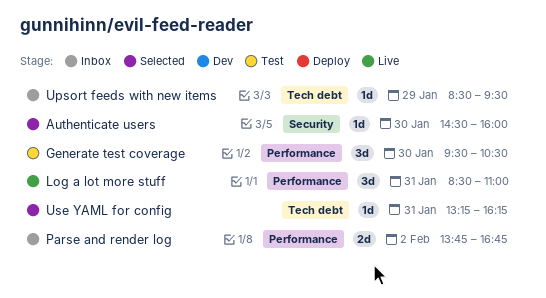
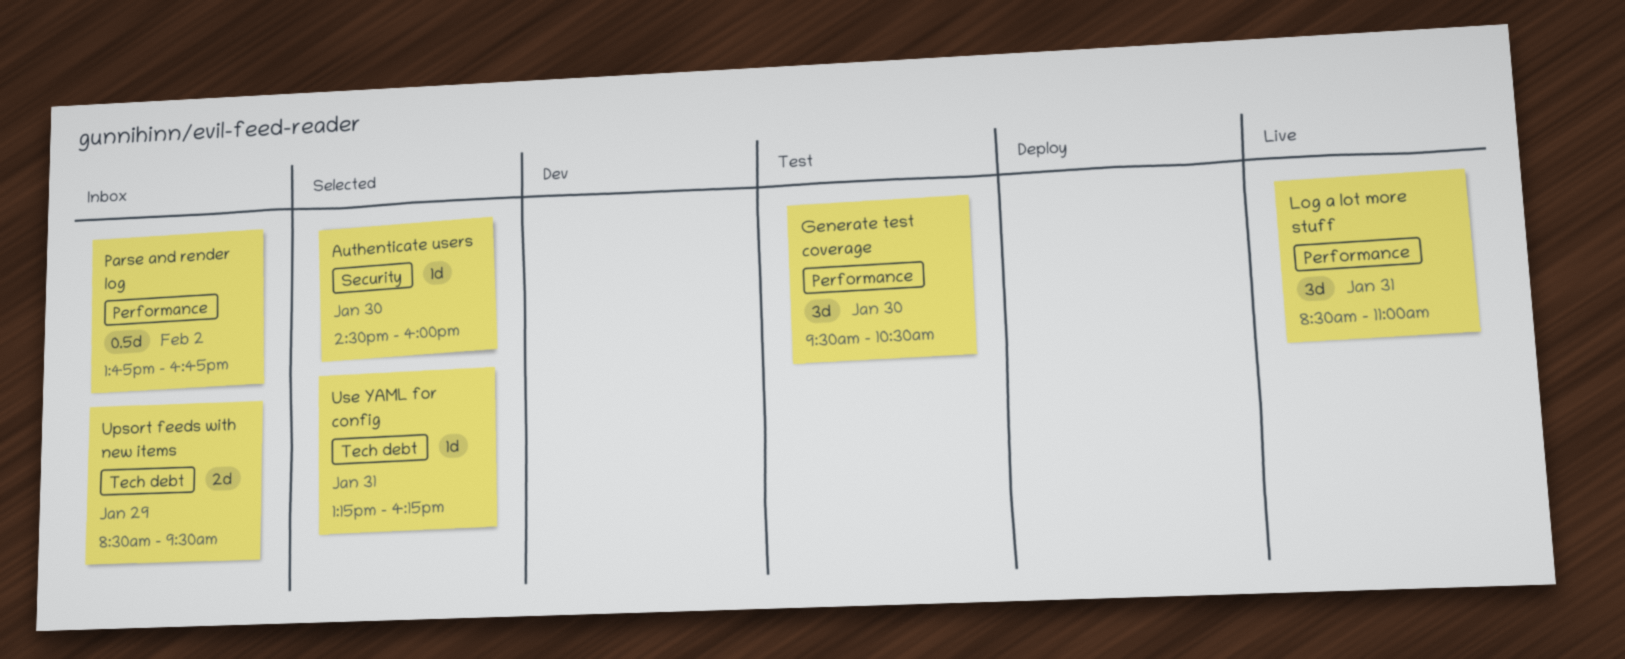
Parse and render log, estimate: 2d -> 0.5d
Upsort feeds with new items, estimate: 1d -> 2d

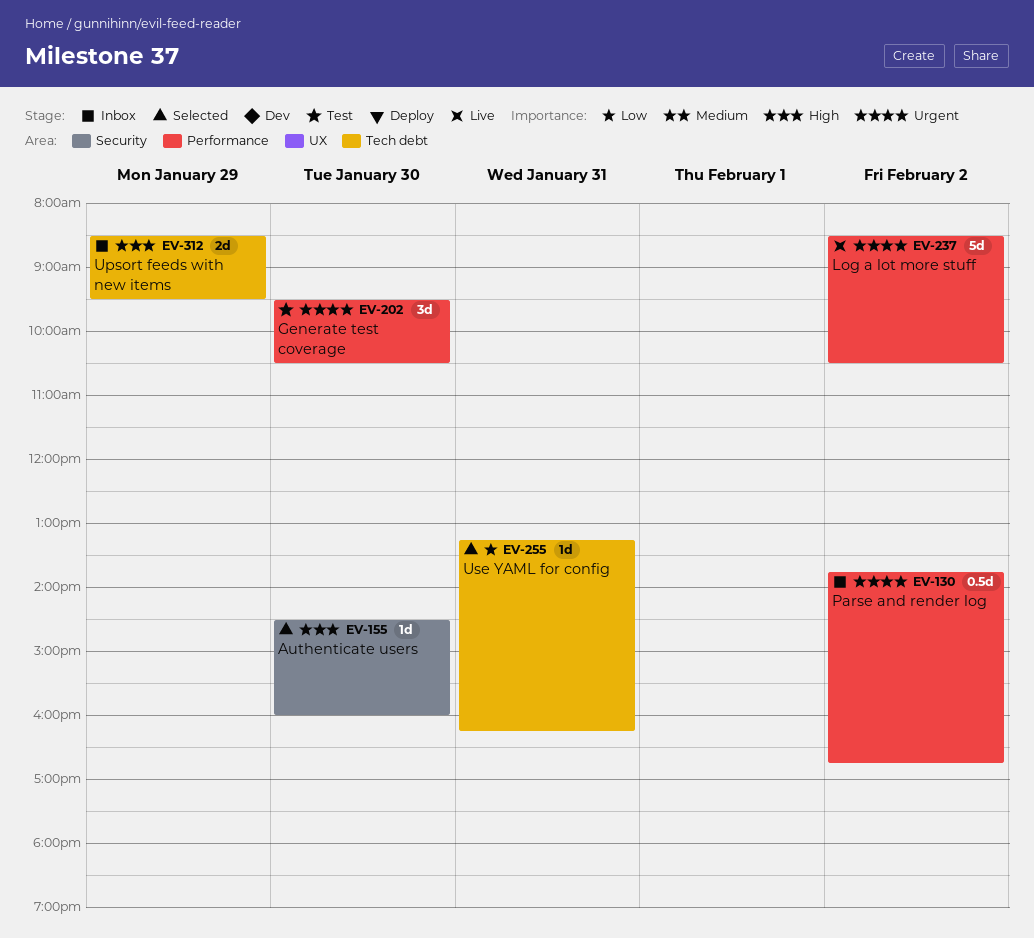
Log a lot more stuff, estimate: 3d -> 5d
Log a lot more stuff, day: Jan 31 -> Feb 2
Log a lot more stuff, ends: 11:00 -> 10:30

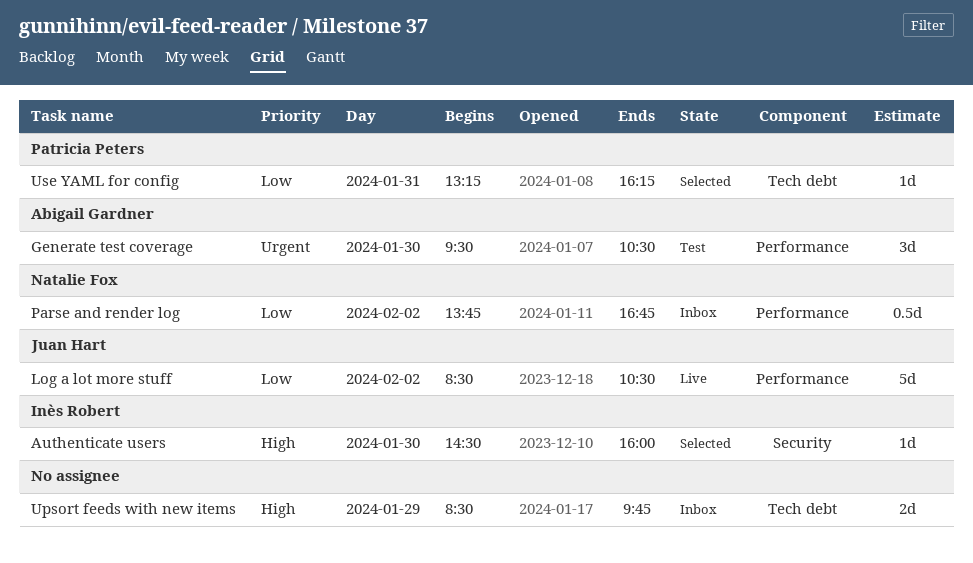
Log a lot more stuff, priority: Urgent -> Low
Parse and render log, priority: Urgent -> Low
Upsort feeds with new items, ends: 09:30 -> 09:45

